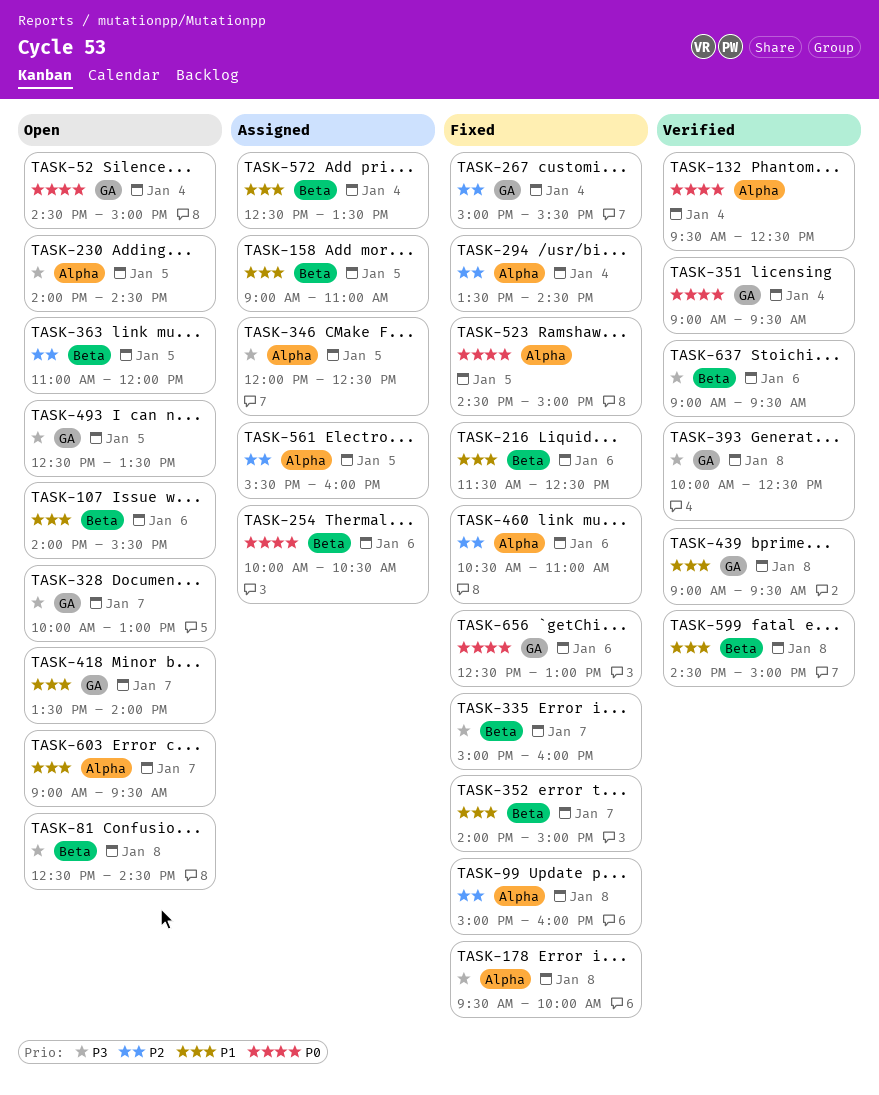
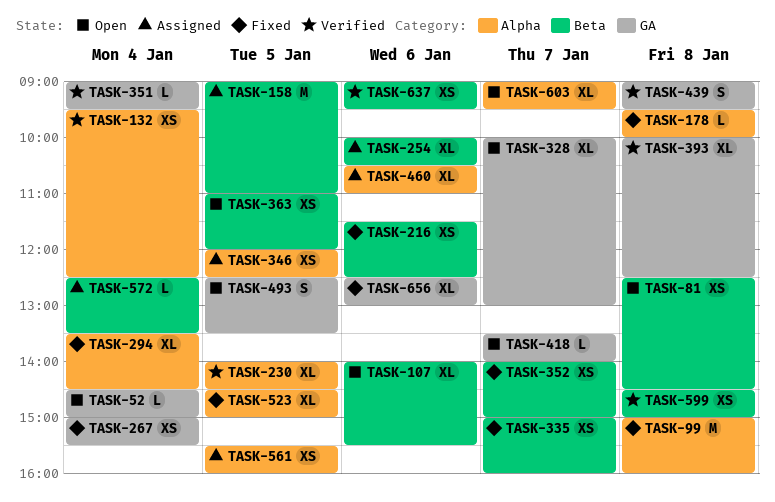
TASK-230, status: Open -> Verified
TASK-460, status: Fixed -> Assigned

